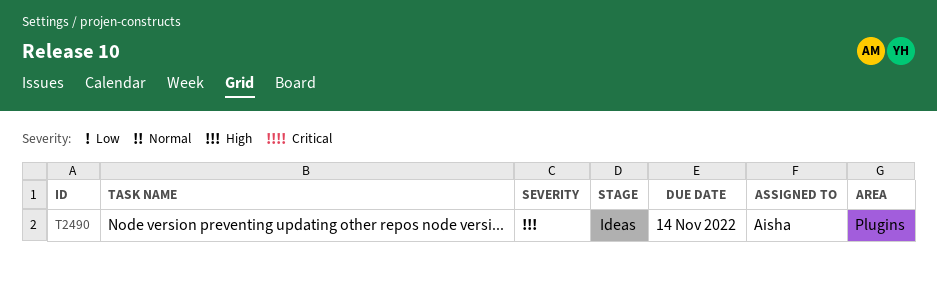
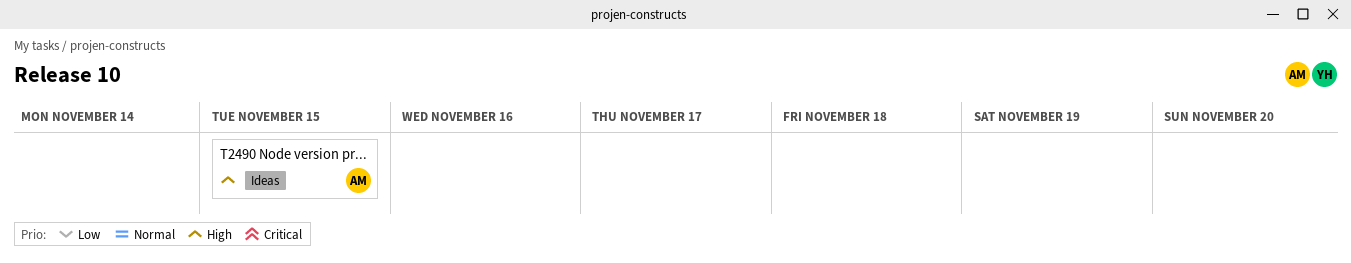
T2490, due: Nov 14 -> Nov 15

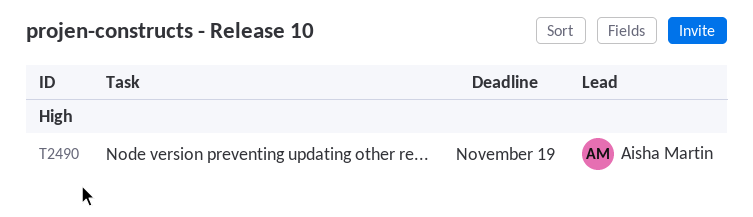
T2490, due: Nov 15 -> Nov 19

